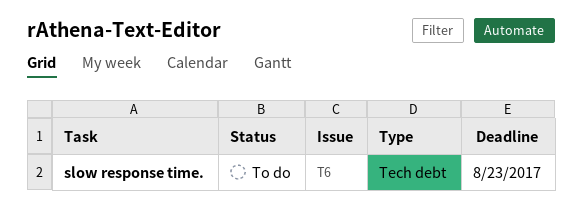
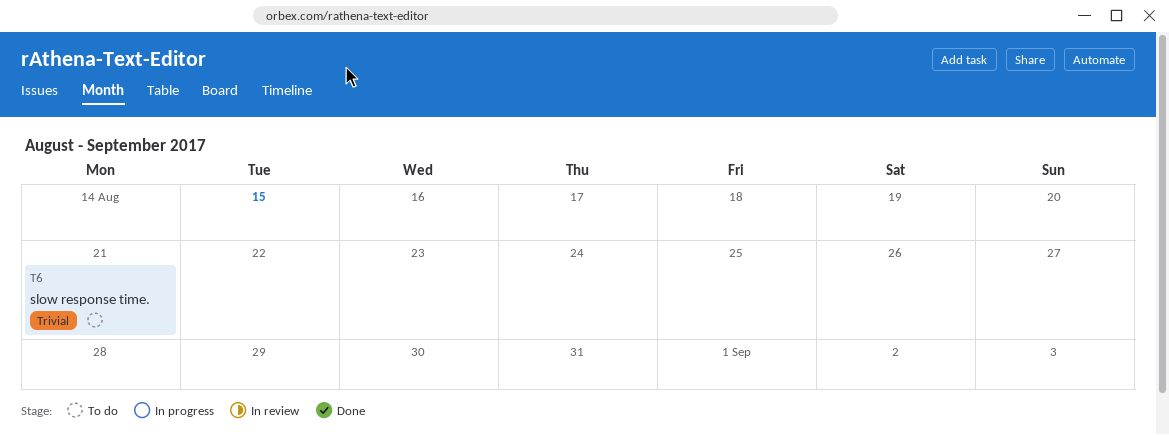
T6, due: Aug 23 -> Aug 21

